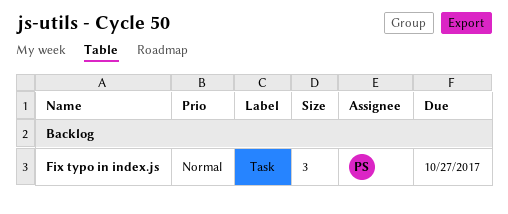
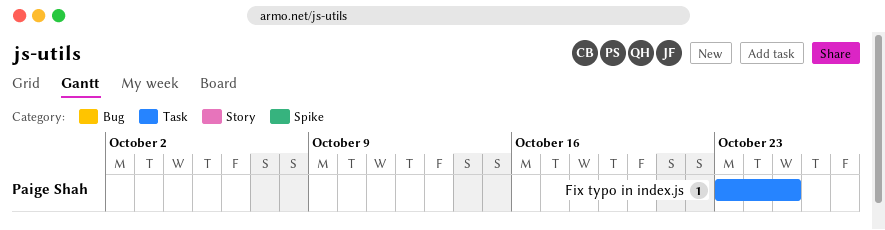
Fix typo in index.js, estimate: 3 -> 1
Fix typo in index.js, due: Oct 27 -> Oct 25

